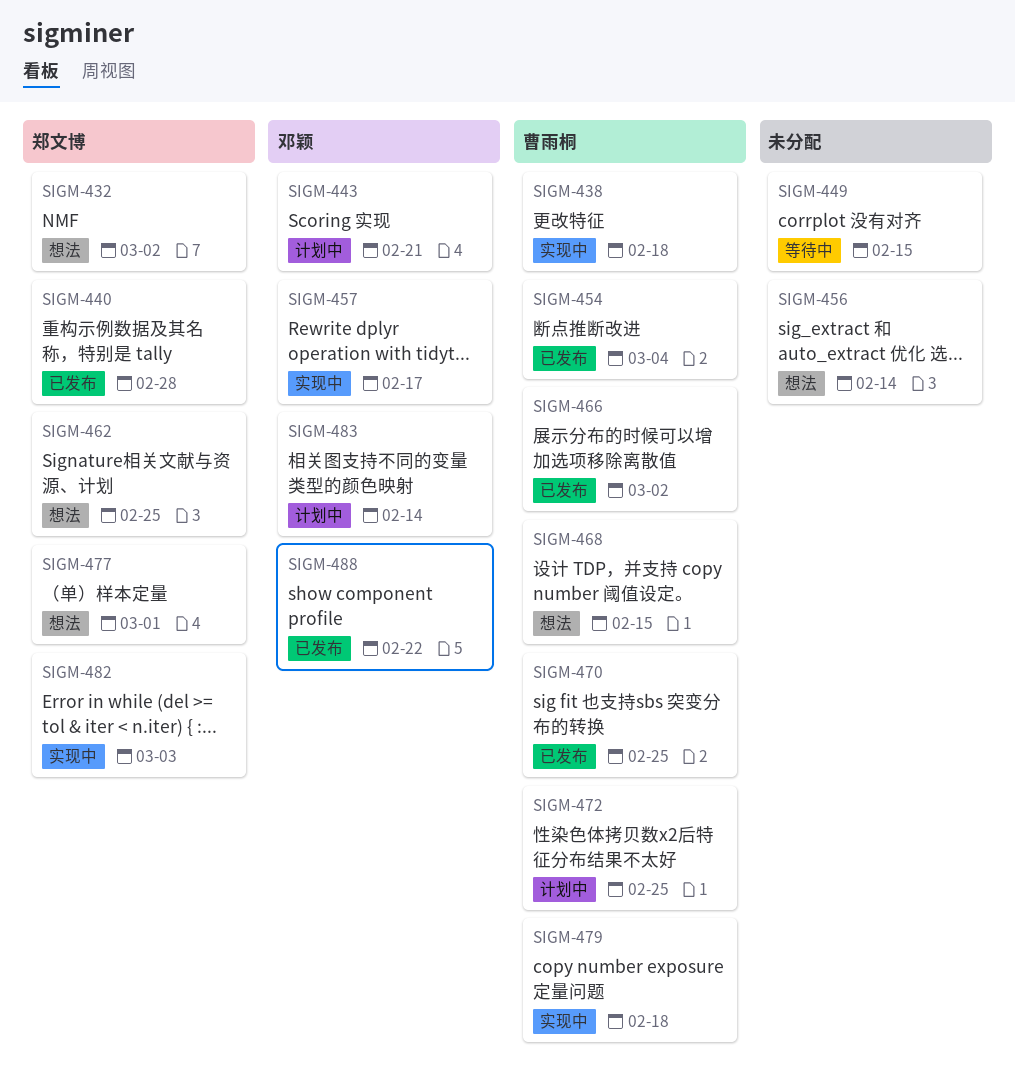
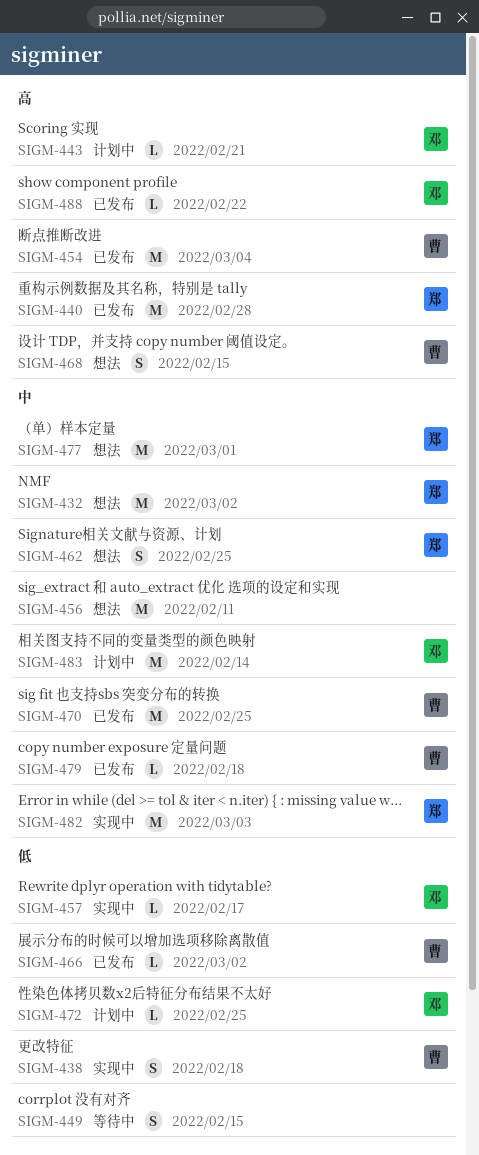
SIGM-456, due: Feb 14 -> Feb 11
SIGM-472, owner: 曹雨桐 -> 邓颖
SIGM-479, status: 实现中 -> 已发布

